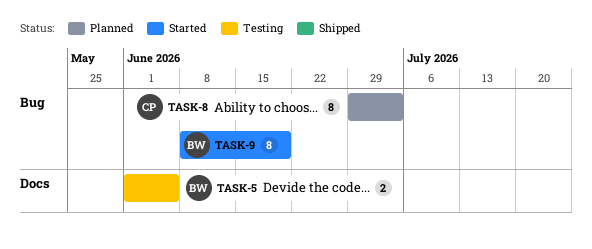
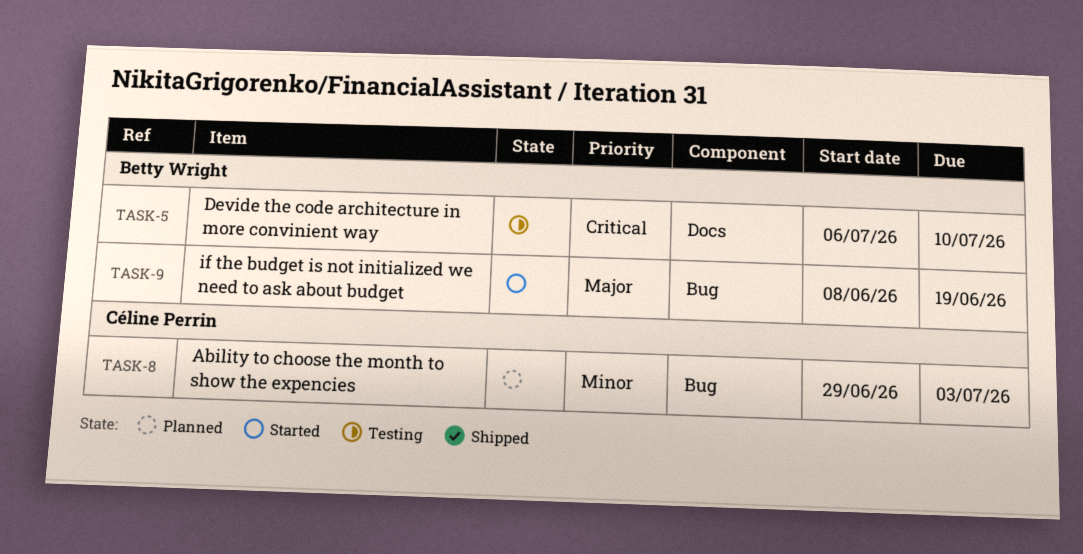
TASK-5, start: Jun 1 -> Jul 6
TASK-5, due: Jun 5 -> Jul 10

